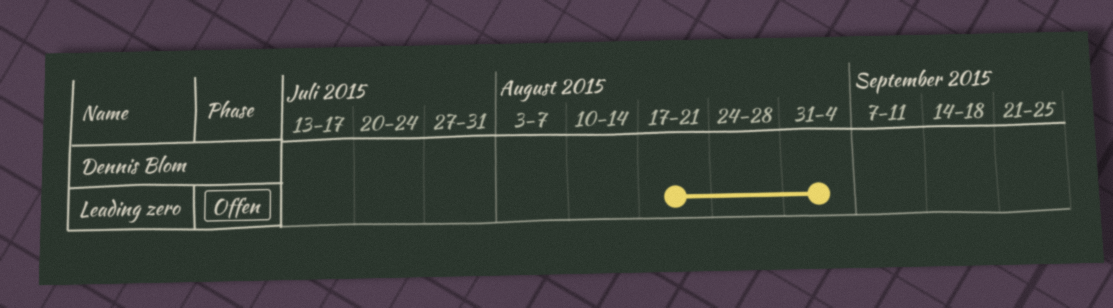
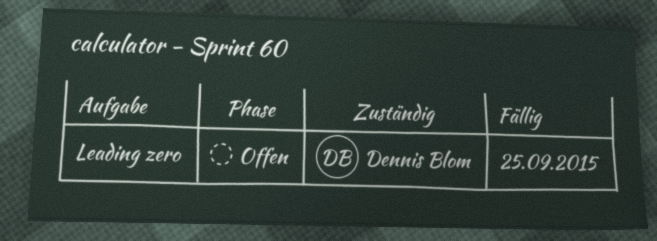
Leading zero, due: Sep 4 -> Sep 25

